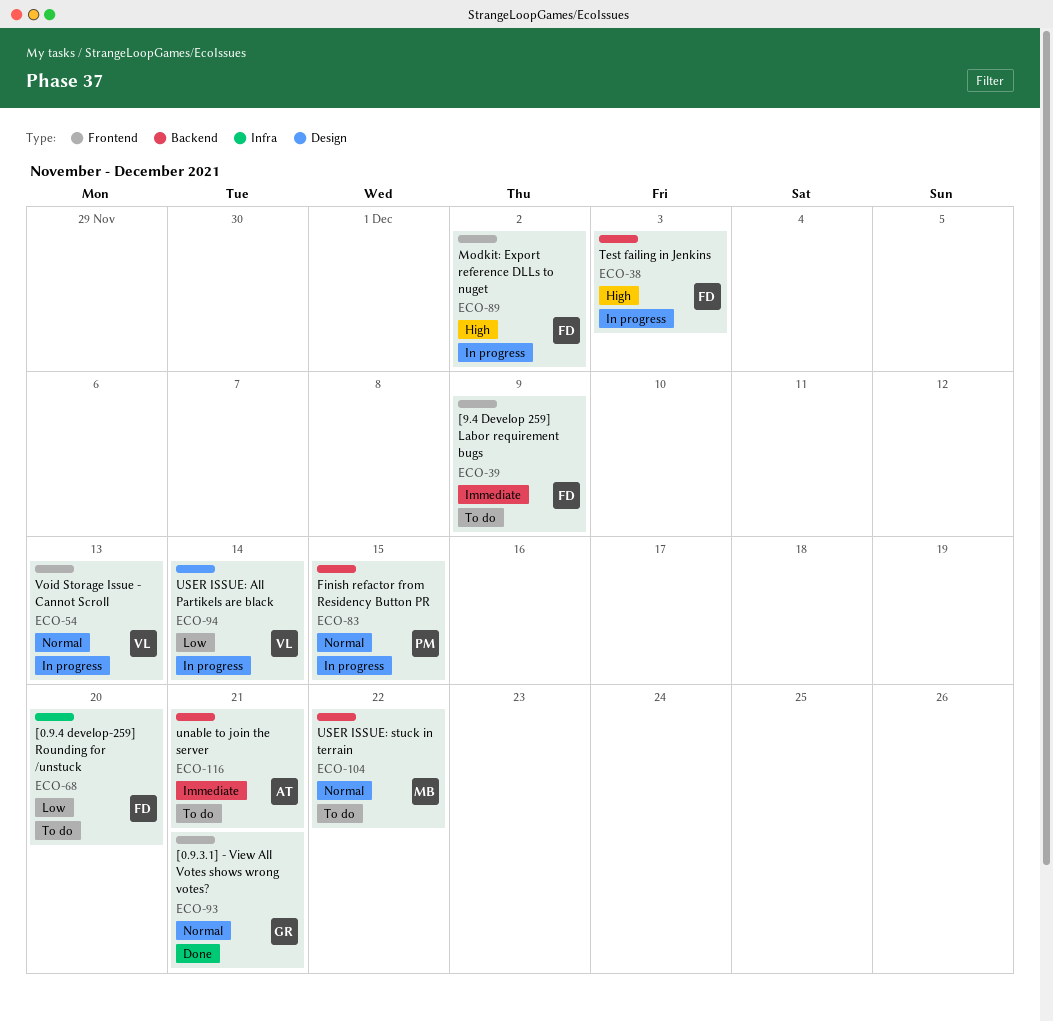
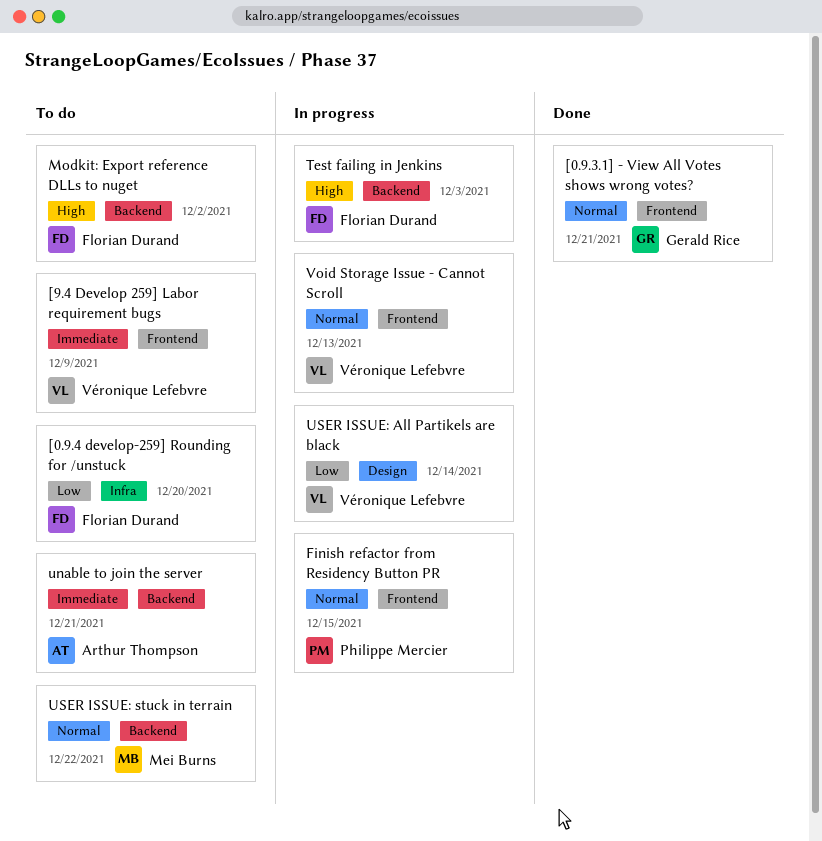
[9.4 Develop 259] Labor requirement bugs, owner: Florian Durand -> Véronique Lefebvre
Finish refactor from Residency Button PR, label: Backend -> Frontend
Modkit: Export reference DLLs to nuget, status: In progress -> To do
Modkit: Export reference DLLs to nuget, label: Frontend -> Backend

